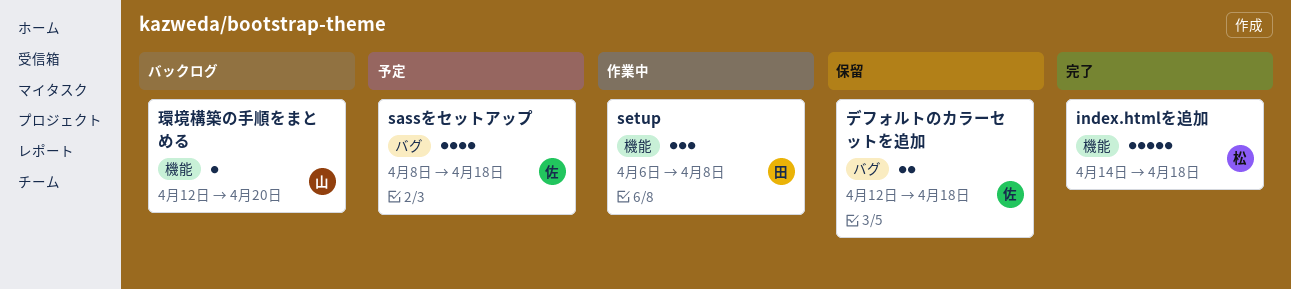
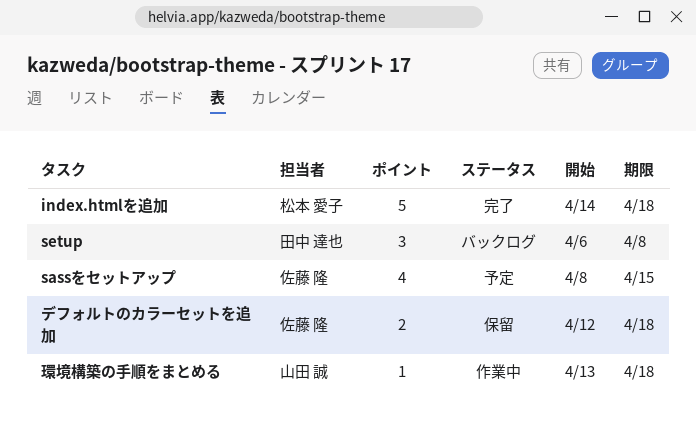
sassをセットアップ, due: Apr 18 -> Apr 15
setup, status: 作業中 -> バックログ
環境構築の手順をまとめる, status: バックログ -> 作業中
環境構築の手順をまとめる, start: Apr 12 -> Apr 13
環境構築の手順をまとめる, due: Apr 20 -> Apr 18

